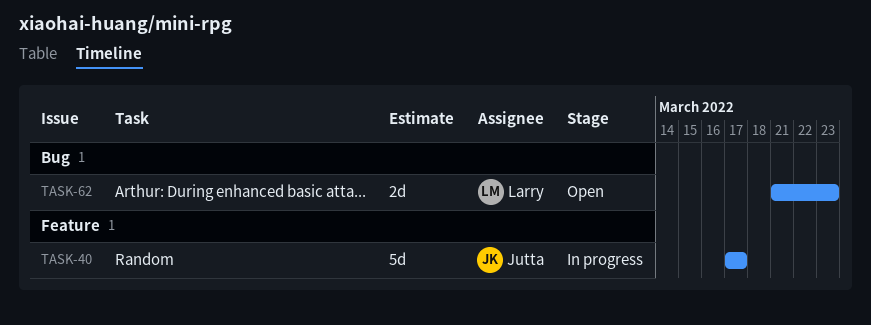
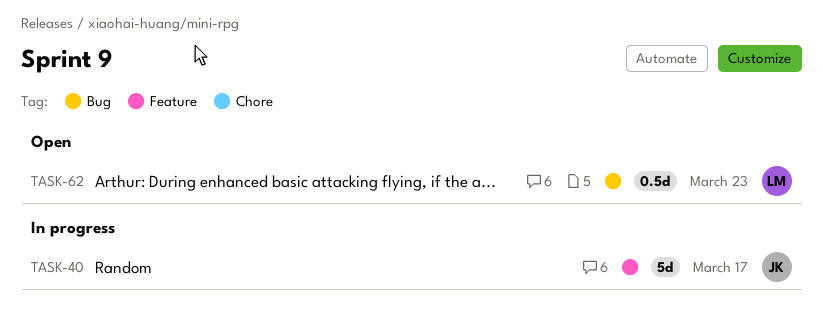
TASK-62, estimate: 2d -> 0.5d

